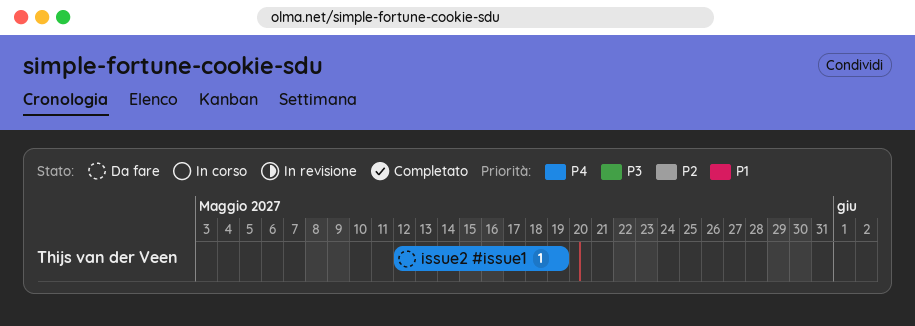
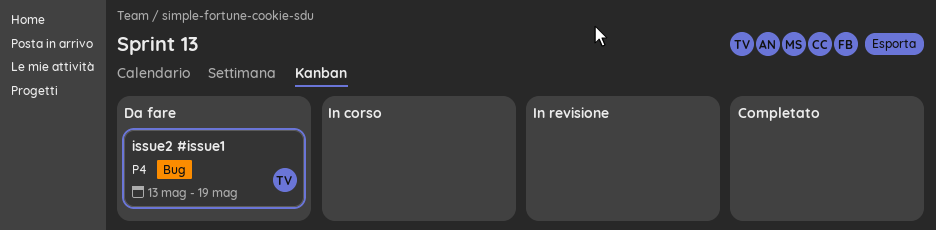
issue2 #issue1, start: May 12 -> May 13

